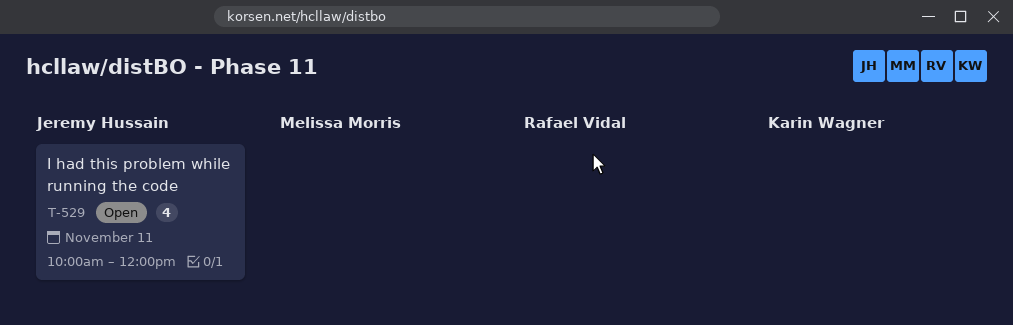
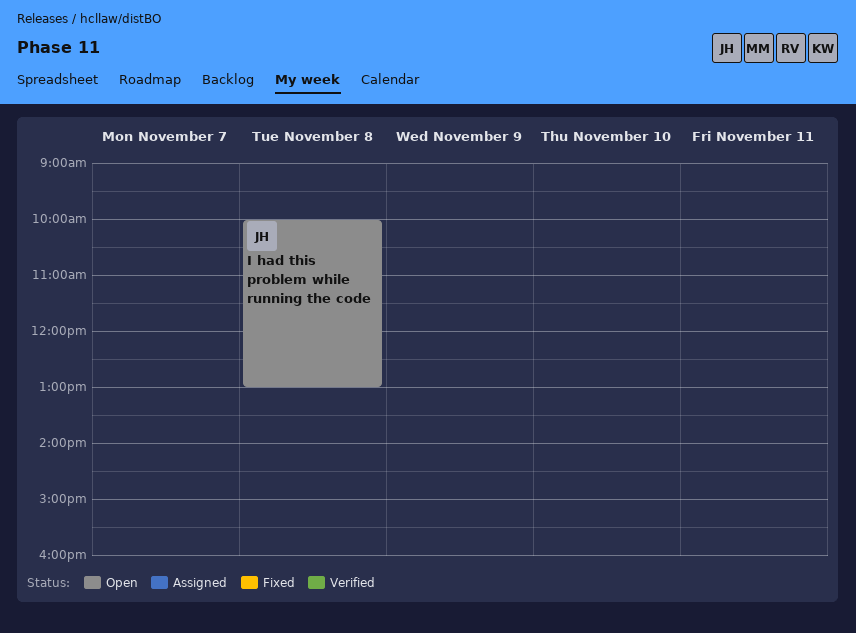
I had this problem while running the code, day: Nov 11 -> Nov 8
I had this problem while running the code, ends: 12:00 -> 13:00

